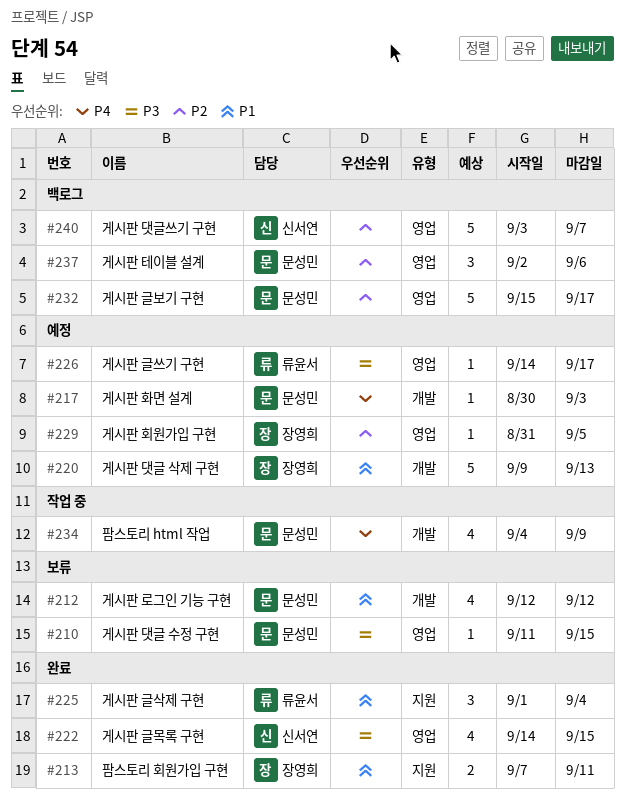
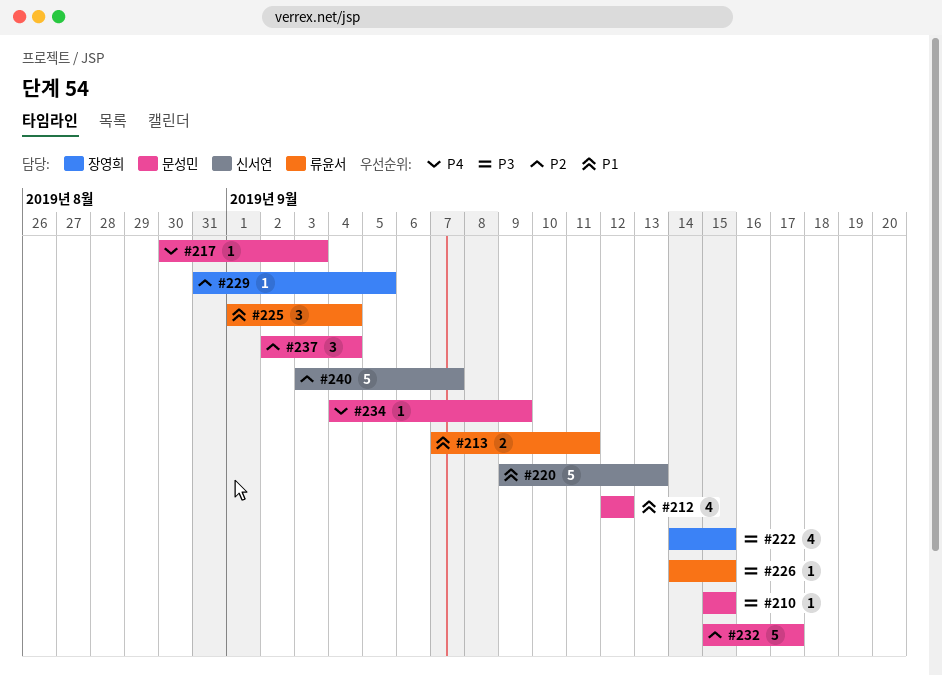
#210, start: Sep 11 -> Sep 15
#213, owner: 장영희 -> 류윤서
#220, owner: 장영희 -> 신서연
#222, owner: 신서연 -> 장영희
#226, due: Sep 17 -> Sep 15
#234, estimate: 4 -> 1
#237, due: Sep 6 -> Sep 4

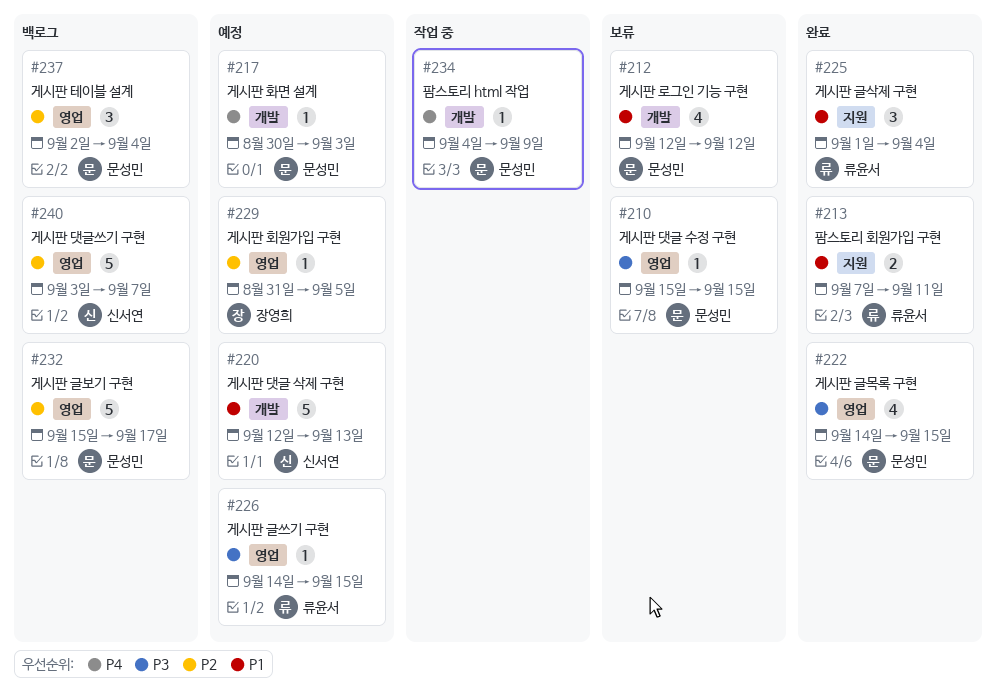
#220, start: Sep 9 -> Sep 12
#222, owner: 장영희 -> 문성민

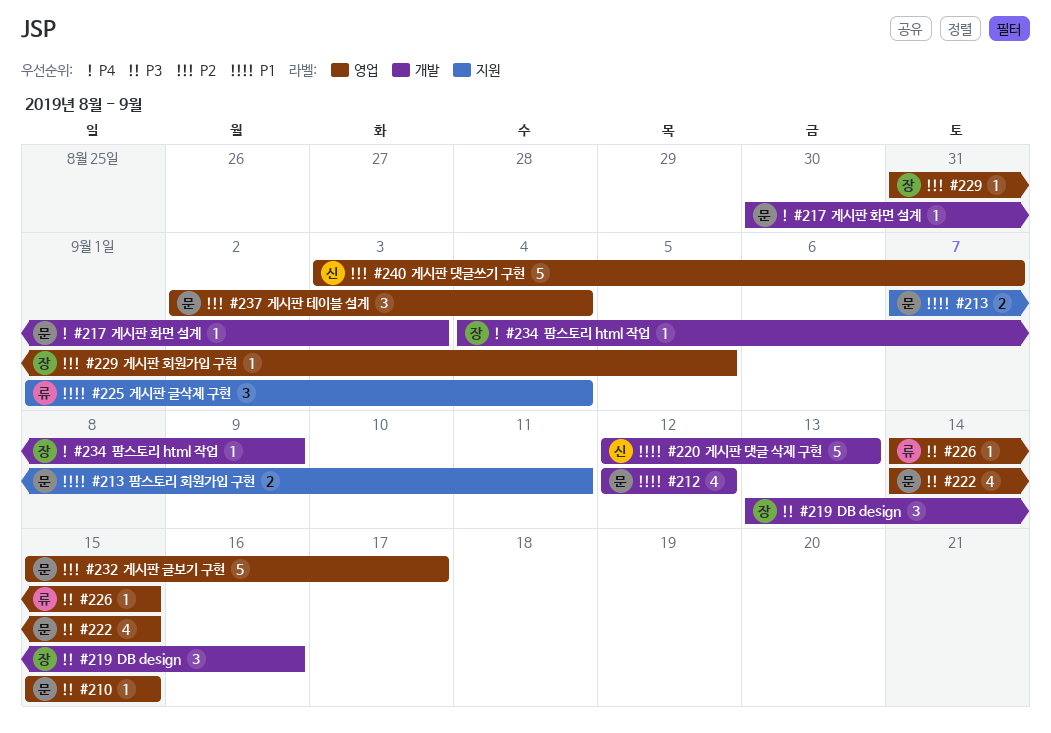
#213, owner: 류윤서 -> 문성민
#219: none -> present
#234, owner: 문성민 -> 장영희

